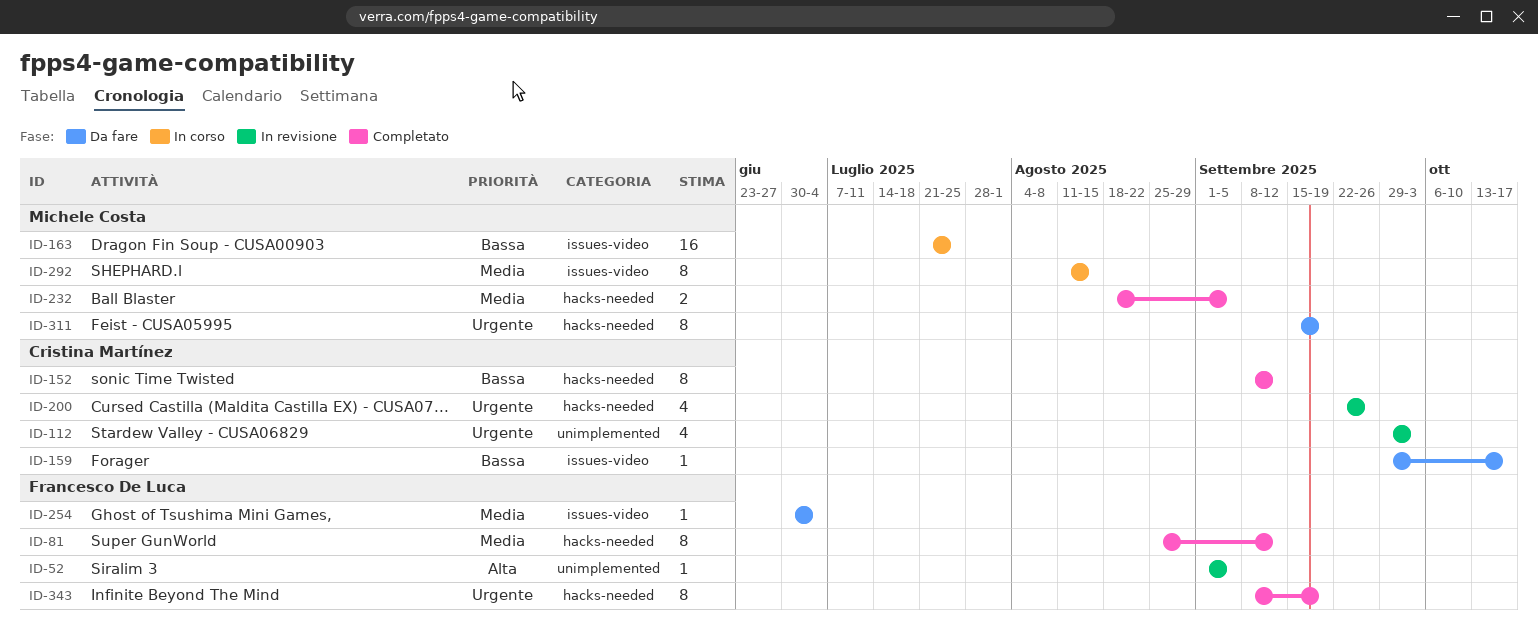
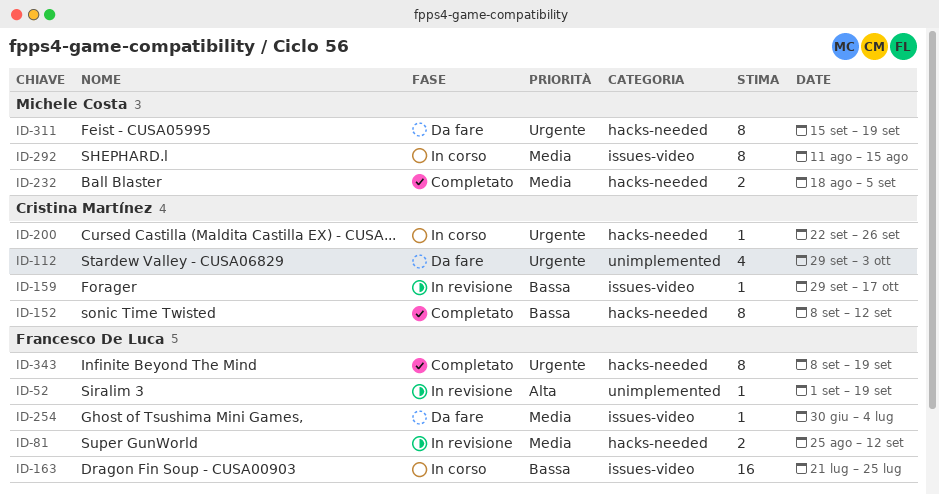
ID-52, due: Sep 5 -> Sep 19
ID-81, status: Completato -> In revisione
ID-81, estimate: 8 -> 2
ID-112, status: In revisione -> Da fare
ID-159, status: Da fare -> In revisione
ID-163, owner: Michele Costa -> Francesco De Luca
ID-200, status: In revisione -> In corso
ID-200, estimate: 4 -> 1

